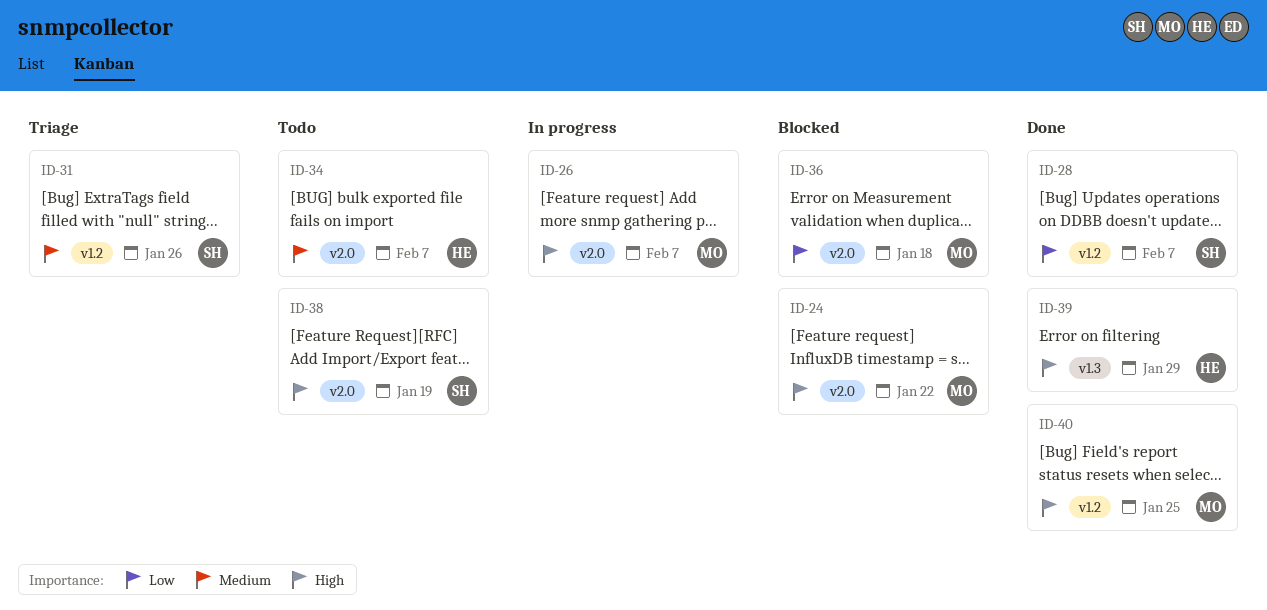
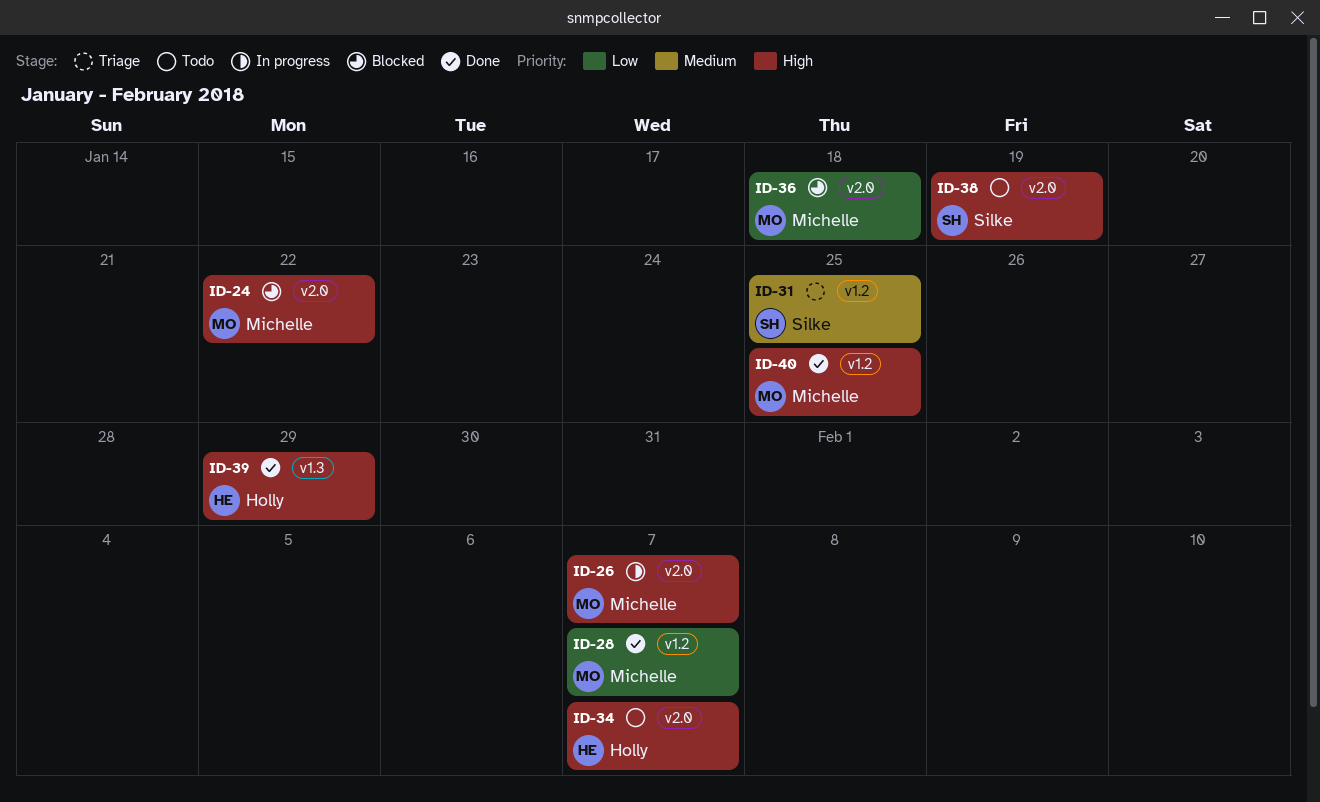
ID-28, owner: Silke -> Michelle
ID-31, due: Jan 26 -> Jan 25
ID-34, priority: Medium -> High

